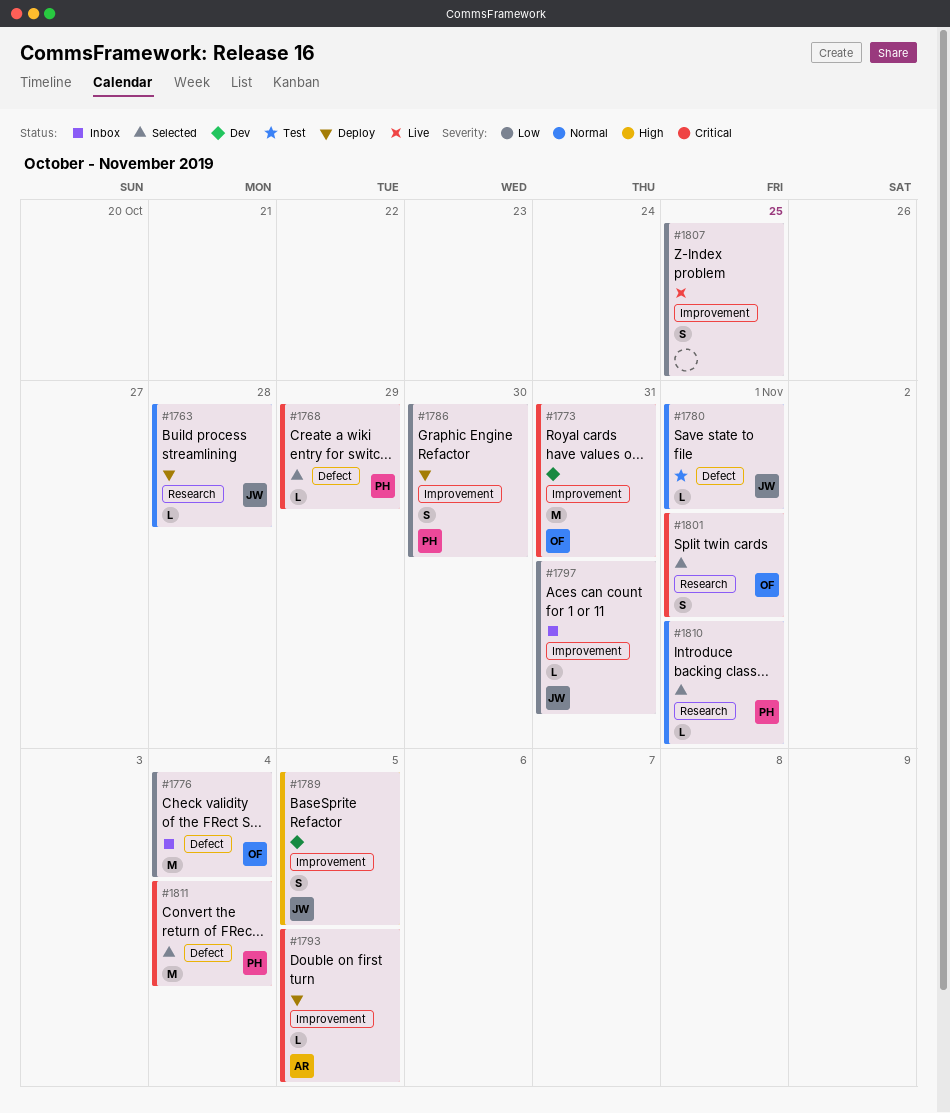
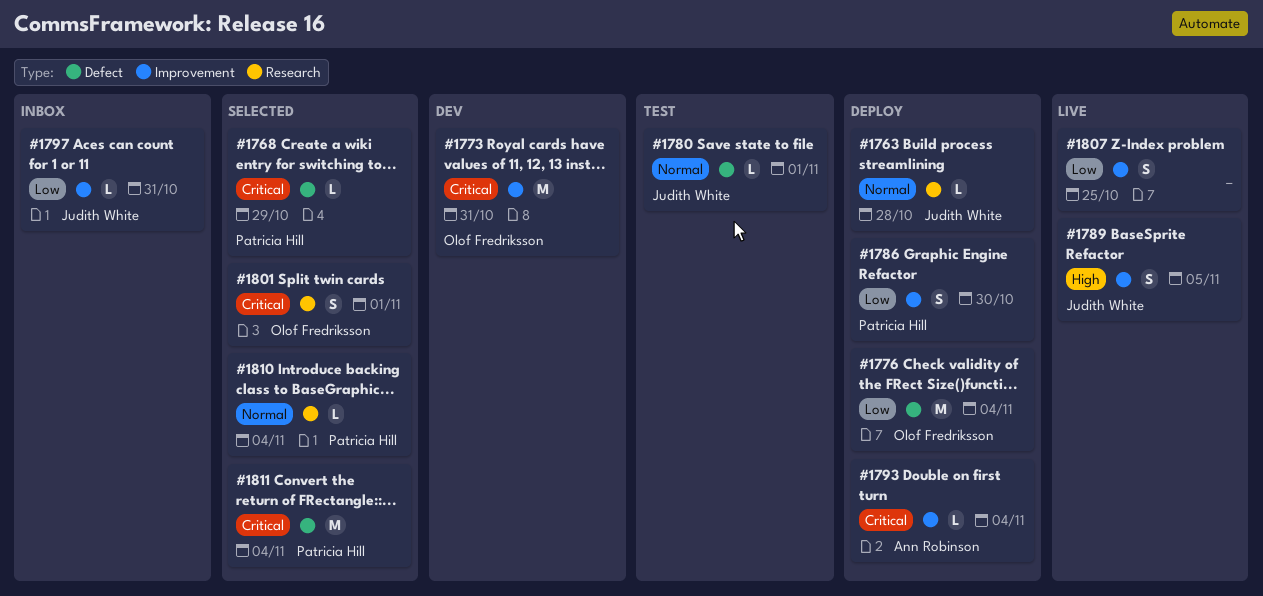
#1776, status: Inbox -> Deploy
#1789, status: Dev -> Live
#1793, due: Nov 5 -> Nov 4
#1810, due: Nov 1 -> Nov 4

